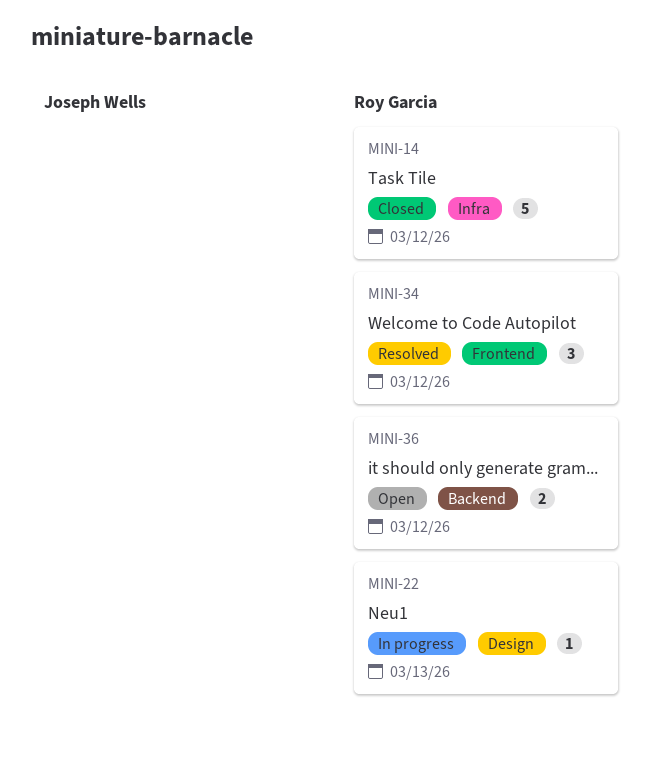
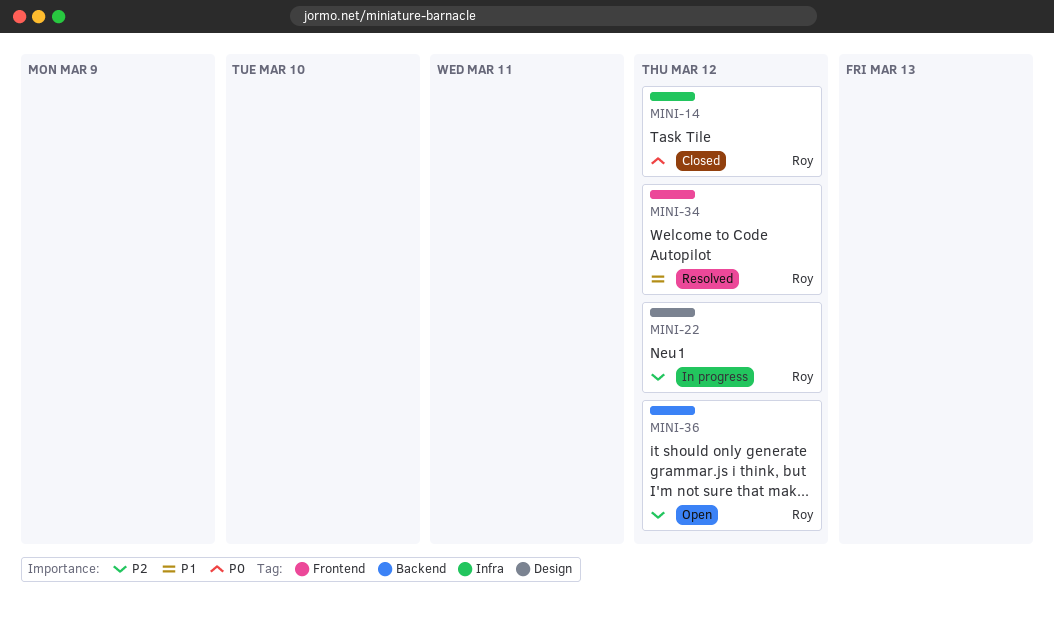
MINI-22, due: Mar 13 -> Mar 12

